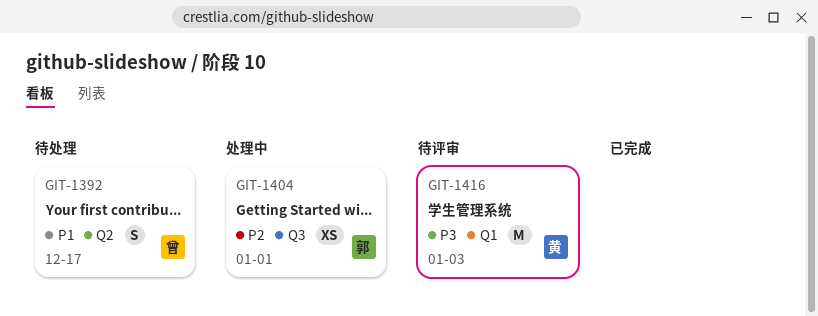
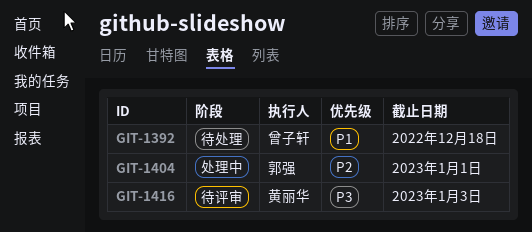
GIT-1392, due: Dec 17 -> Dec 18

